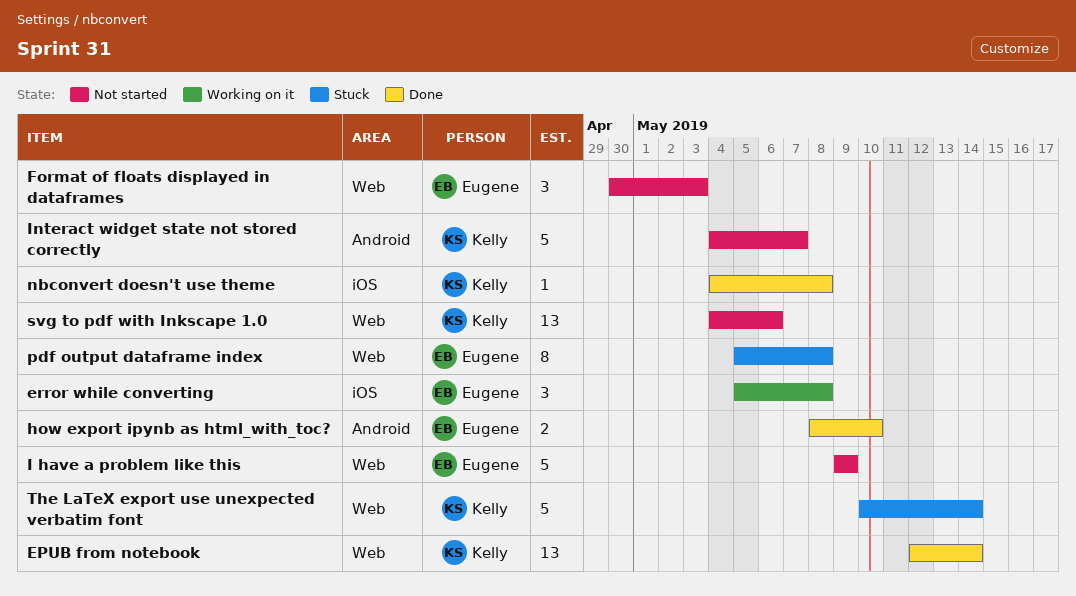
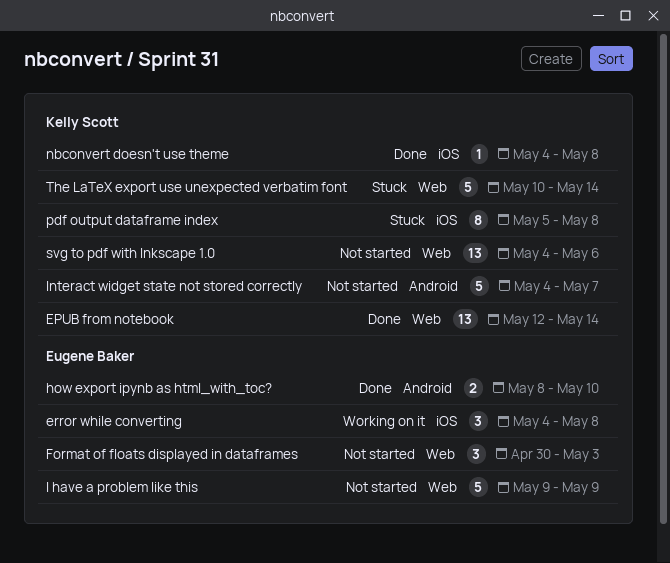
error while converting, start: May 5 -> May 4
pdf output dataframe index, owner: Eugene Baker -> Kelly Scott
pdf output dataframe index, label: Web -> iOS

